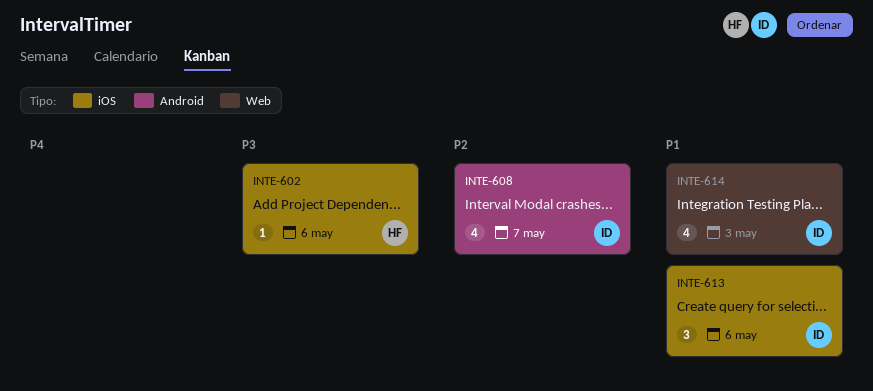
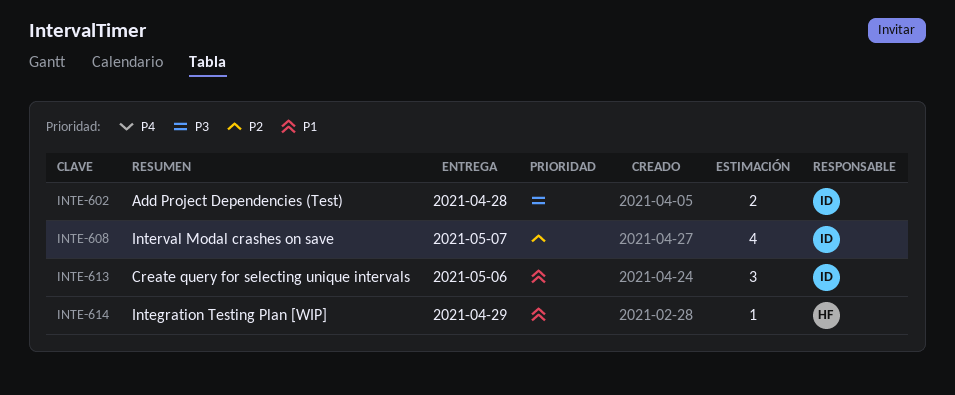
INTE-602, owner: HF -> ID
INTE-602, estimate: 1 -> 2
INTE-602, due: May 6 -> Apr 28
INTE-614, owner: ID -> HF
INTE-614, estimate: 4 -> 1
INTE-614, due: May 3 -> Apr 29

